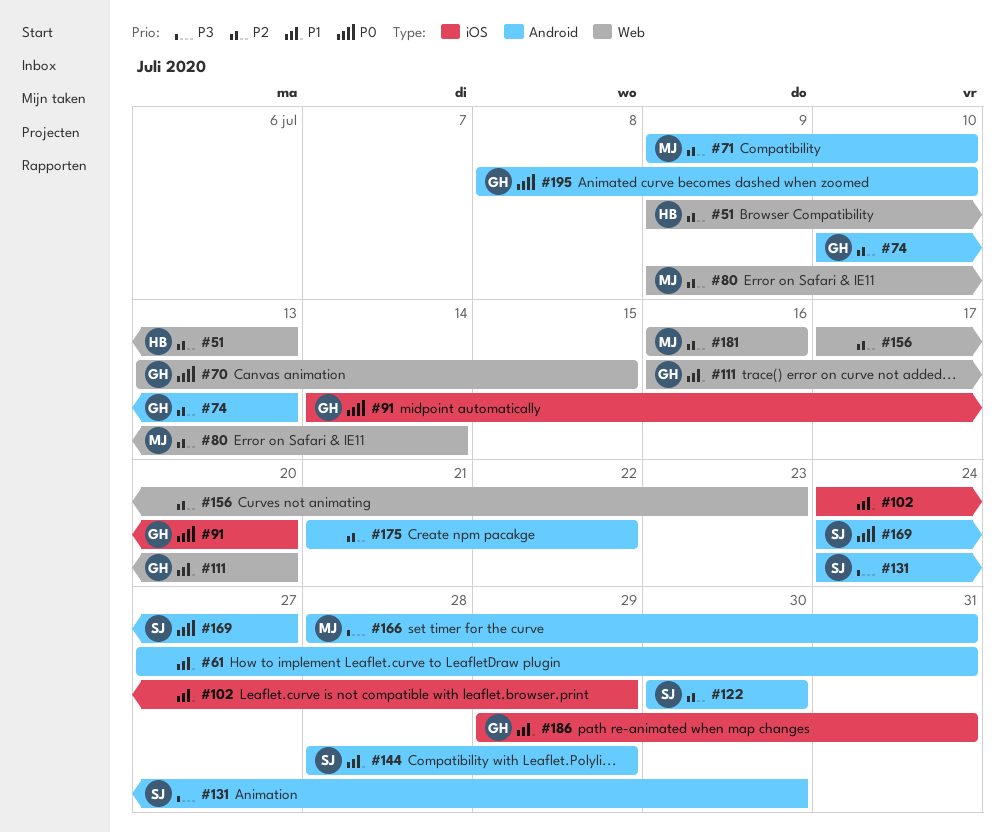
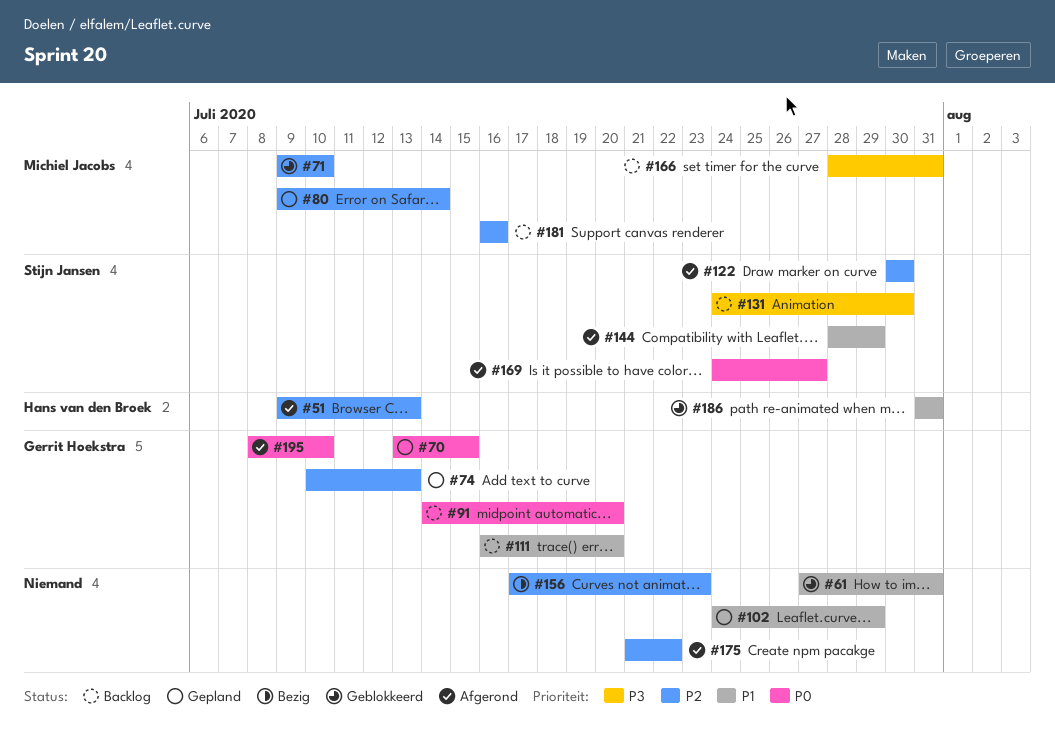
#186, owner: Gerrit Hoekstra -> Hans van den Broek
#186, start: Jul 29 -> Jul 31

